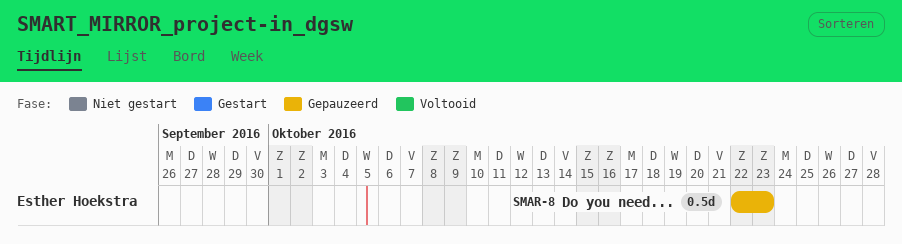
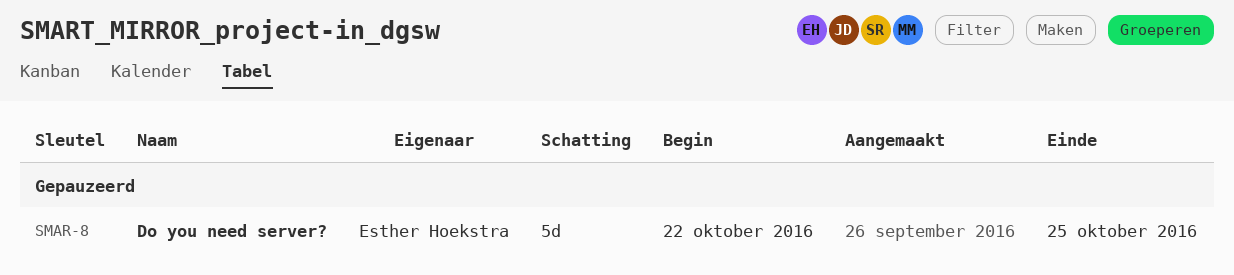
SMAR-8, estimate: 0.5d -> 5d
SMAR-8, due: Oct 23 -> Oct 25

